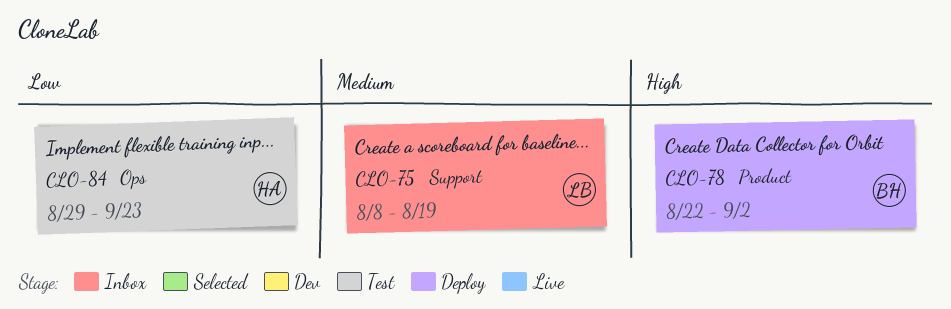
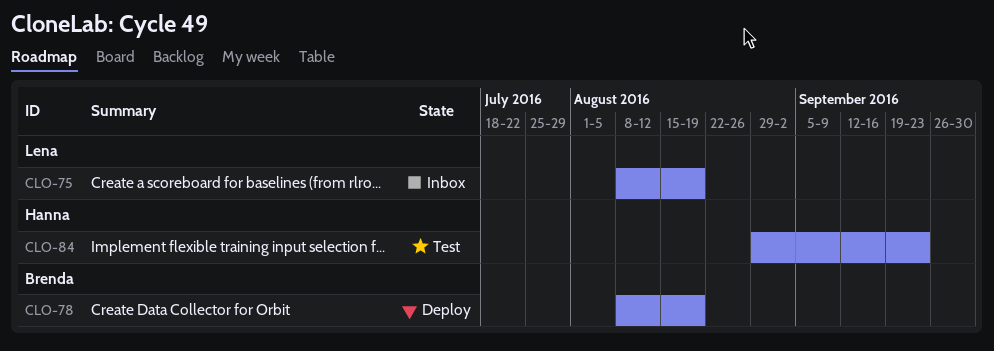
CLO-78, start: Aug 22 -> Aug 8
CLO-78, due: Sep 2 -> Aug 19

